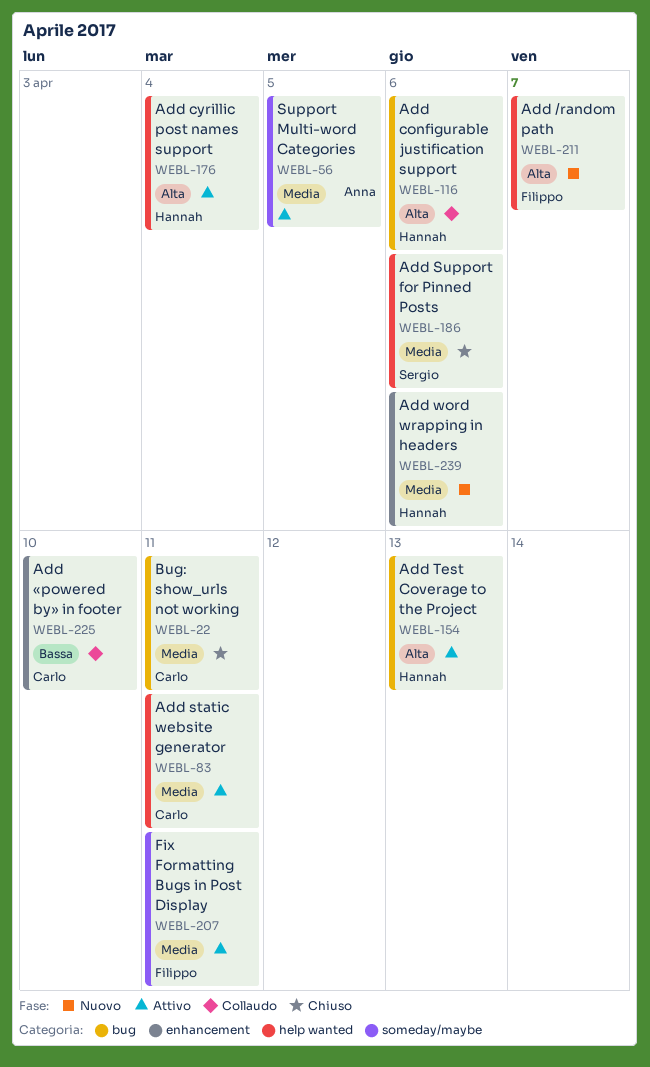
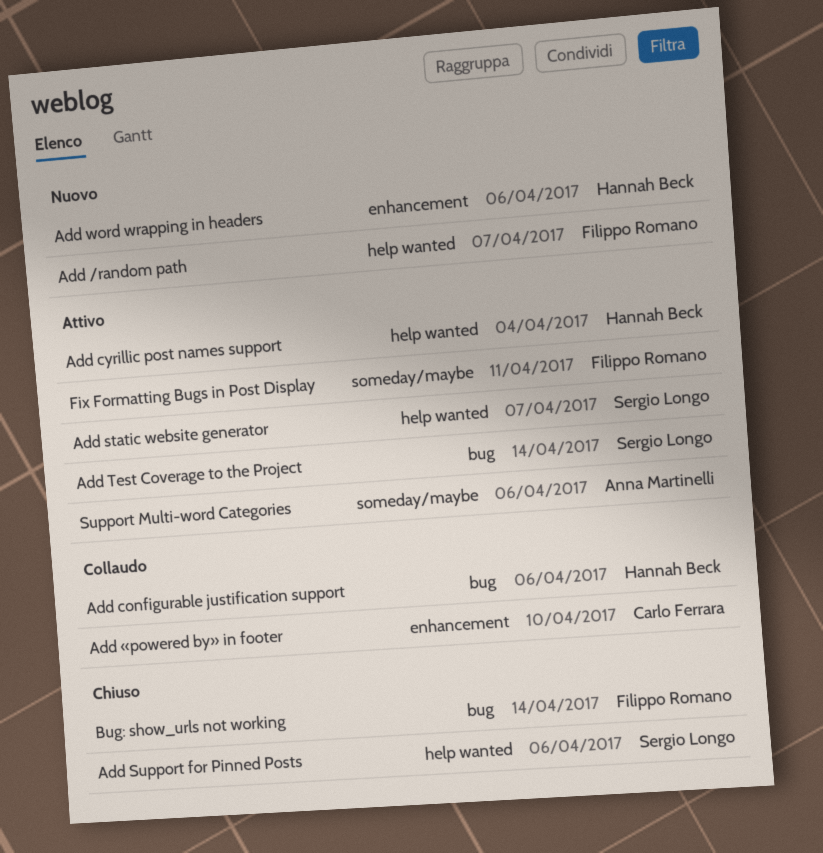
Add static website generator, owner: Carlo Ferrara -> Sergio Longo
Add static website generator, due: Apr 11 -> Apr 7
Add Test Coverage to the Project, owner: Hannah Beck -> Sergio Longo
Add Test Coverage to the Project, due: Apr 13 -> Apr 14
Bug: show_urls not working, owner: Carlo Ferrara -> Filippo Romano
Bug: show_urls not working, due: Apr 11 -> Apr 14
Support Multi-word Categories, due: Apr 5 -> Apr 6

